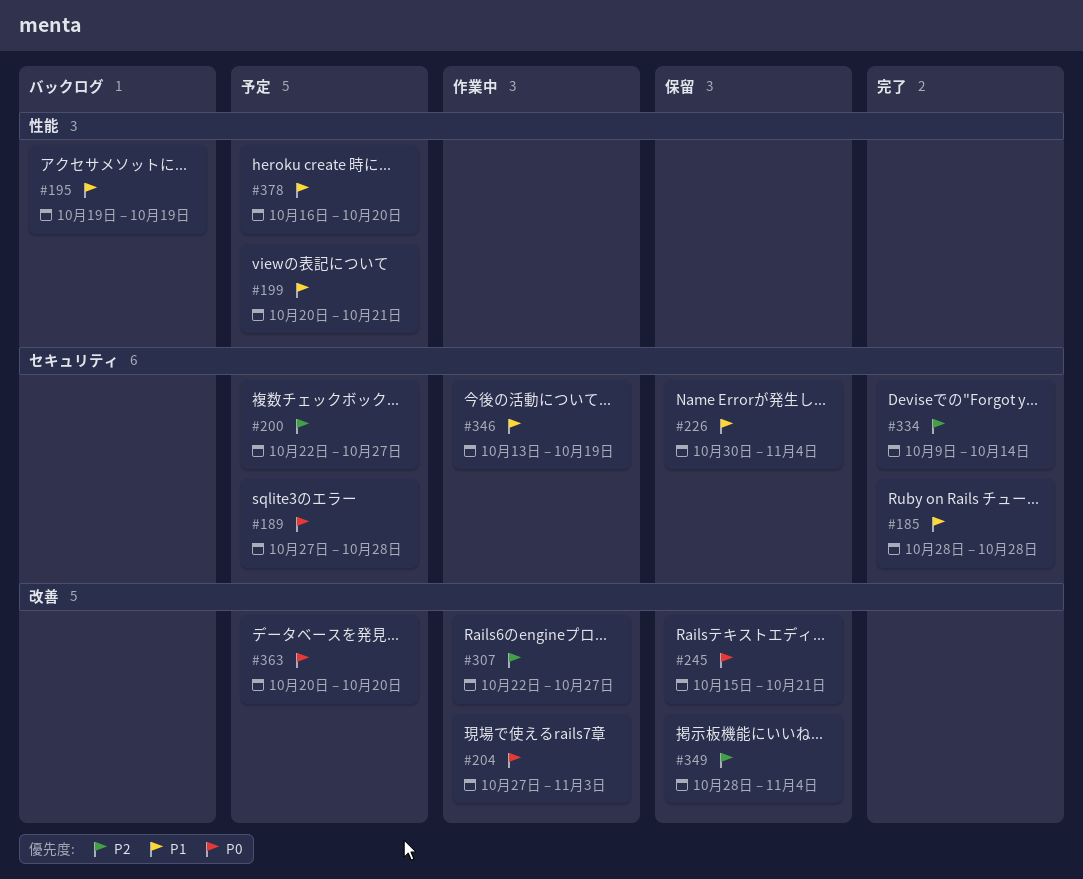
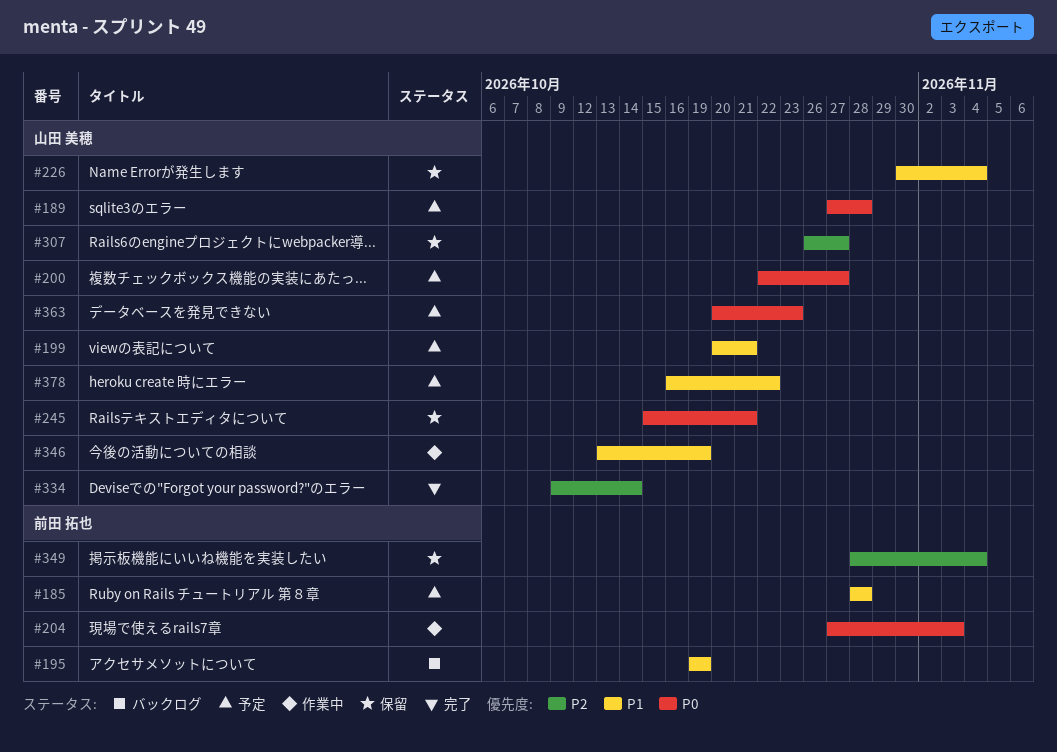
#185, status: 完了 -> 予定
#200, priority: P2 -> P0
#307, status: 作業中 -> 保留
#307, start: Oct 22 -> Oct 26
#363, due: Oct 20 -> Oct 23
#378, due: Oct 20 -> Oct 22

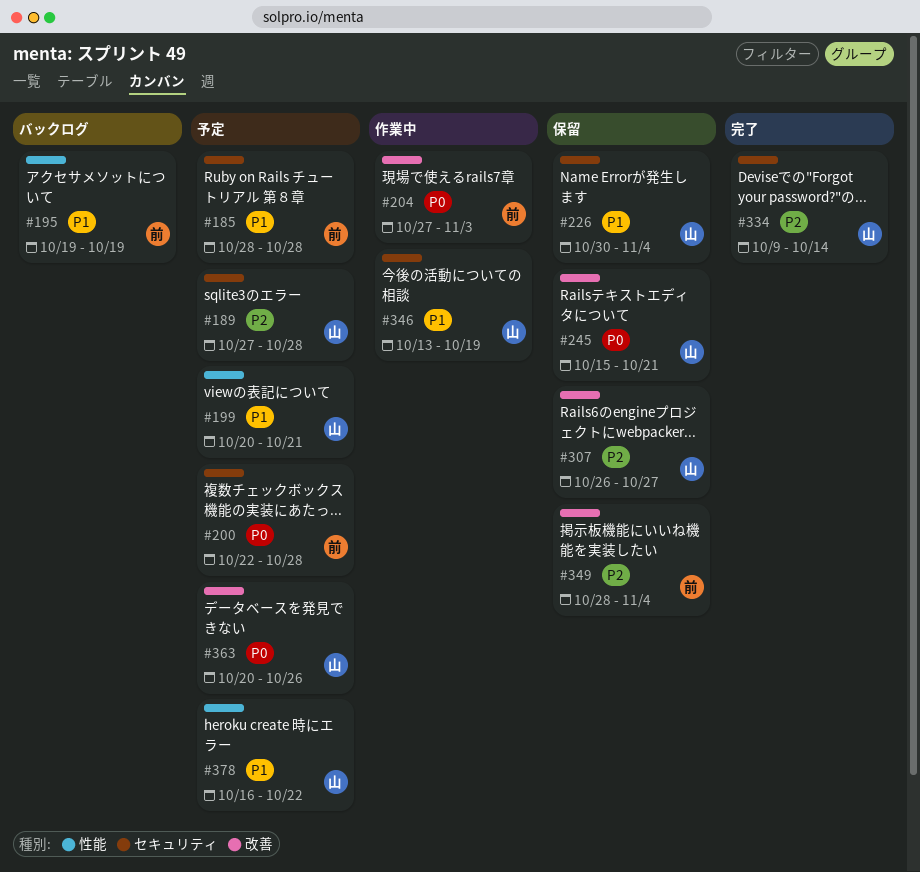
#189, priority: P0 -> P2
#200, owner: 山田 美穂 -> 前田 拓也
#200, due: Oct 27 -> Oct 28
#363, due: Oct 23 -> Oct 26

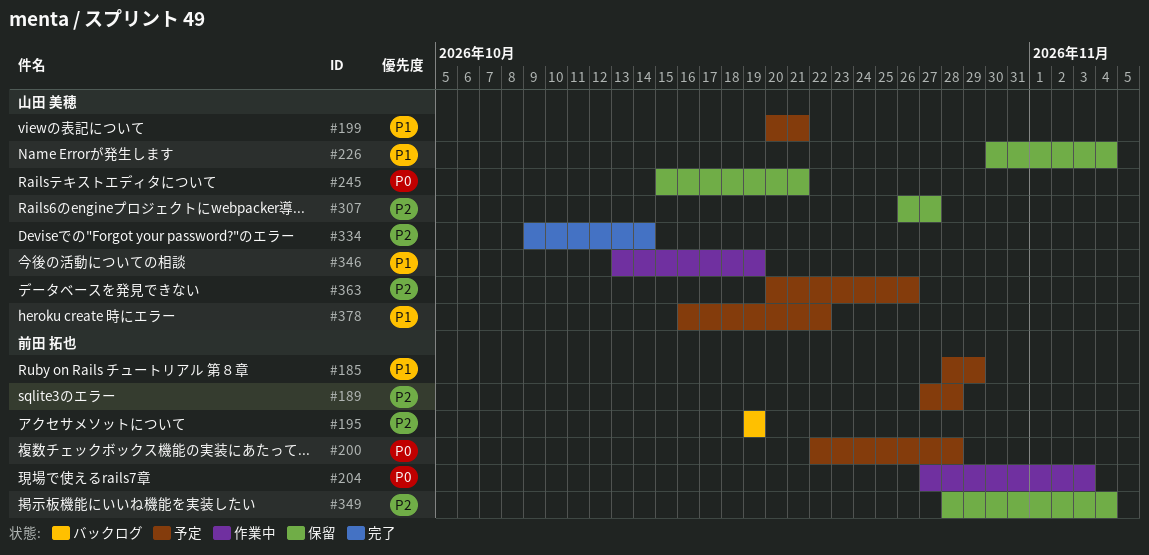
#185, due: Oct 28 -> Oct 29
#189, owner: 山田 美穂 -> 前田 拓也
#195, priority: P1 -> P2
#363, priority: P0 -> P2

